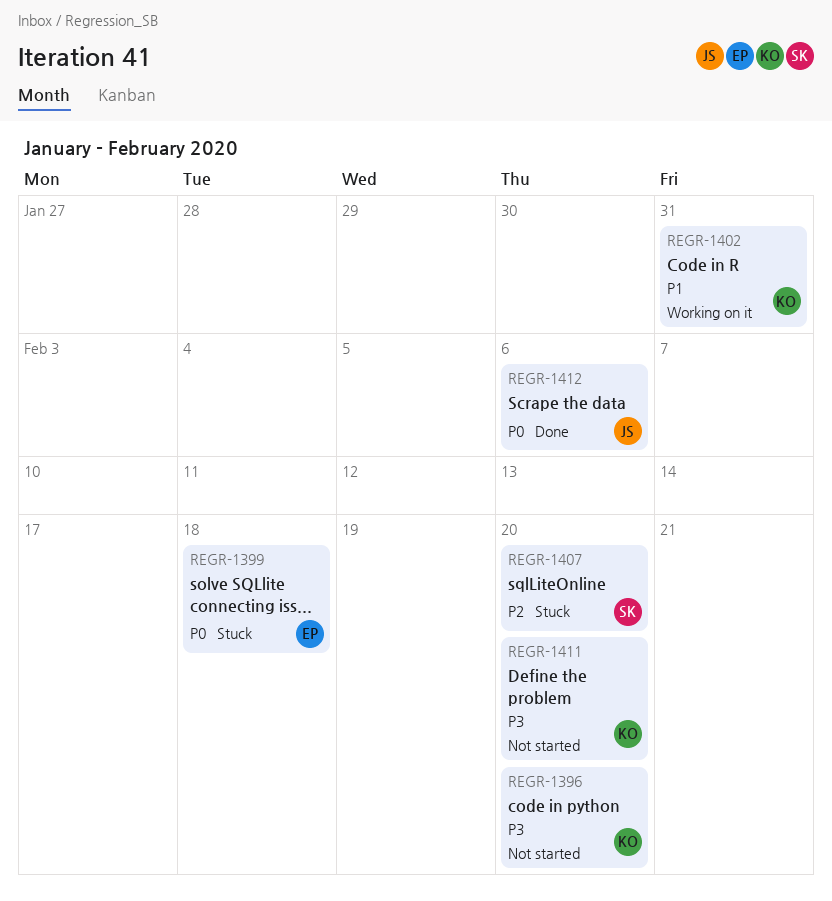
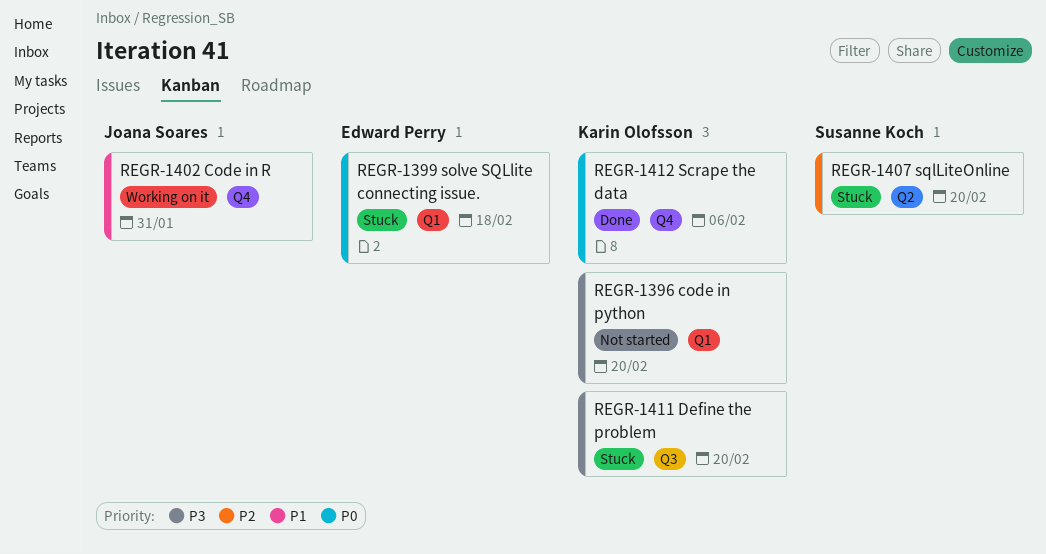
REGR-1402, owner: Karin Olofsson -> Joana Soares
REGR-1411, status: Not started -> Stuck
REGR-1412, owner: Joana Soares -> Karin Olofsson

